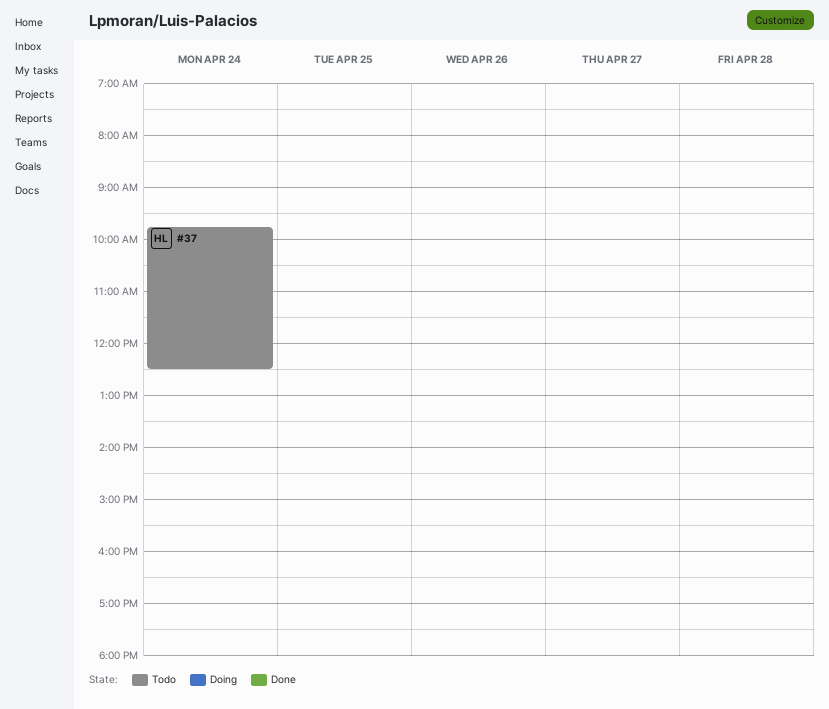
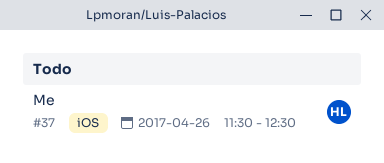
#37, day: Apr 24 -> Apr 26
#37, begins: 09:45 -> 11:30

